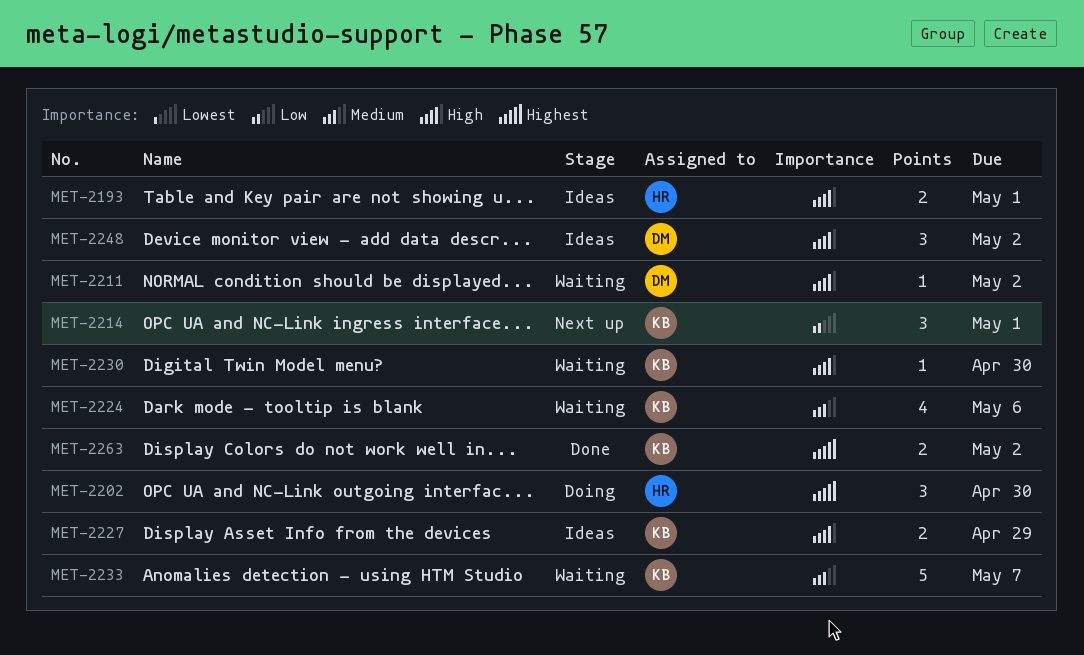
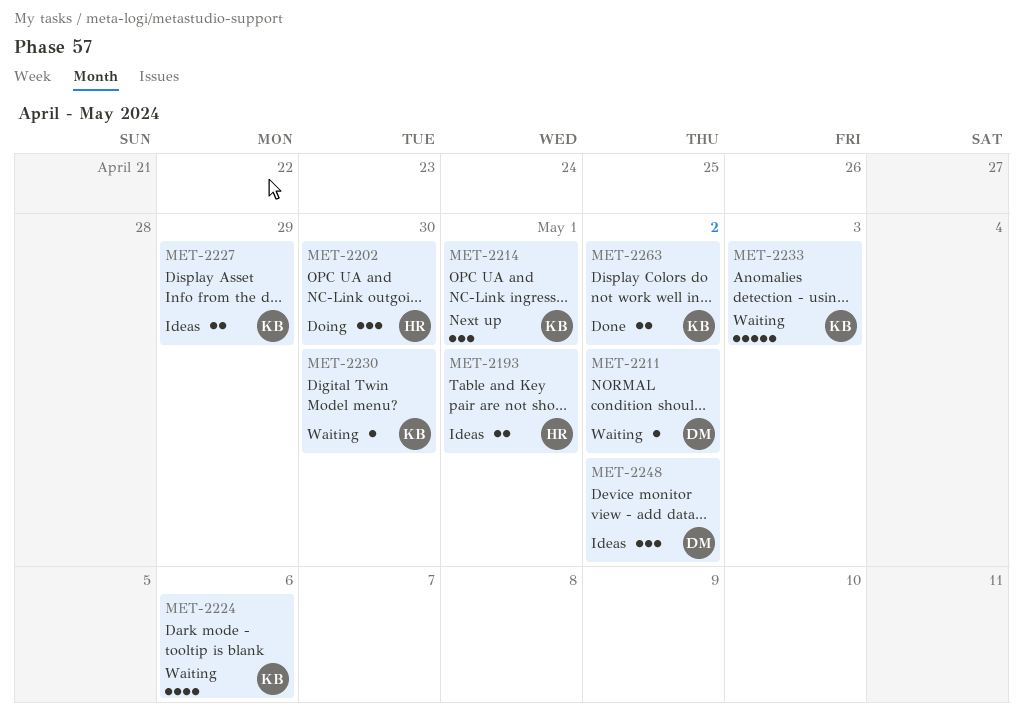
MET-2233, due: May 7 -> May 3

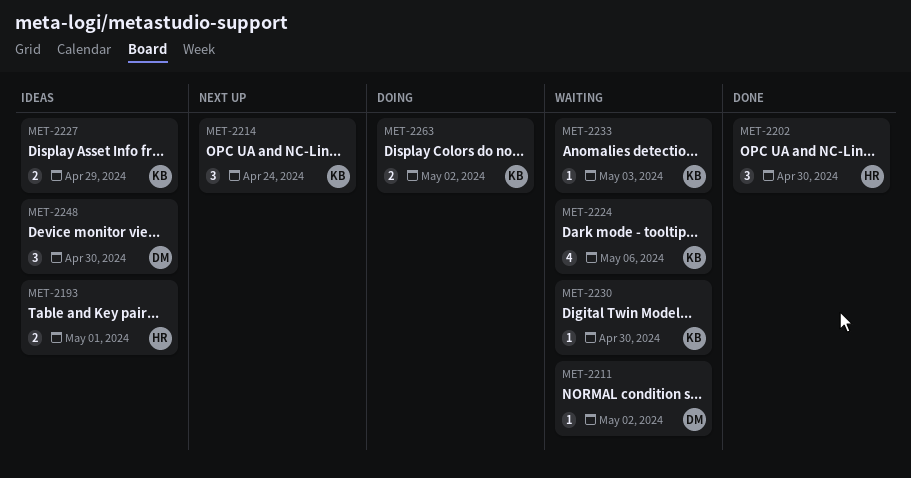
MET-2202, status: Doing -> Done
MET-2214, due: May 1 -> Apr 24
MET-2233, estimate: 5 -> 1
MET-2248, due: May 2 -> Apr 30
MET-2263, status: Done -> Doing

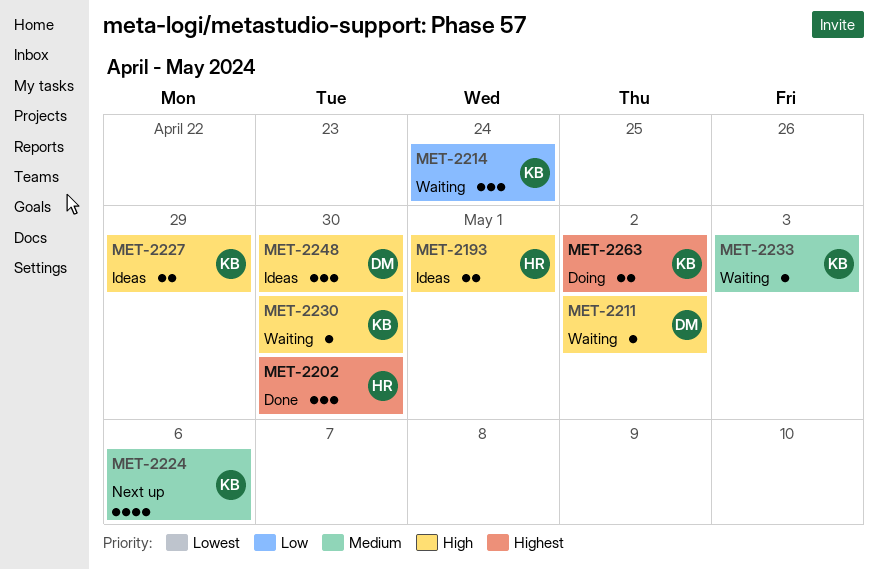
MET-2214, status: Next up -> Waiting
MET-2224, status: Waiting -> Next up

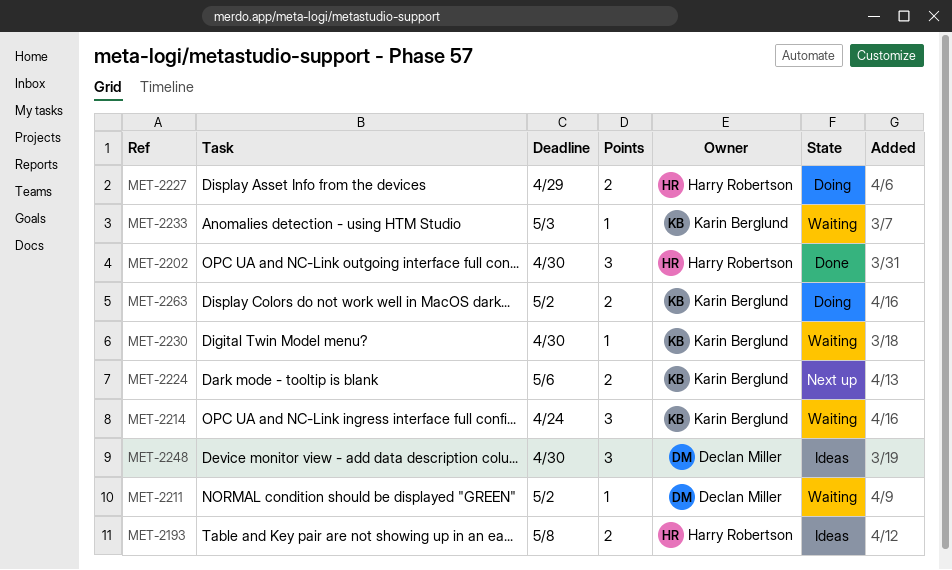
MET-2193, due: May 1 -> May 8
MET-2224, estimate: 4 -> 2
MET-2227, status: Ideas -> Doing
MET-2227, owner: Karin Berglund -> Harry Robertson

